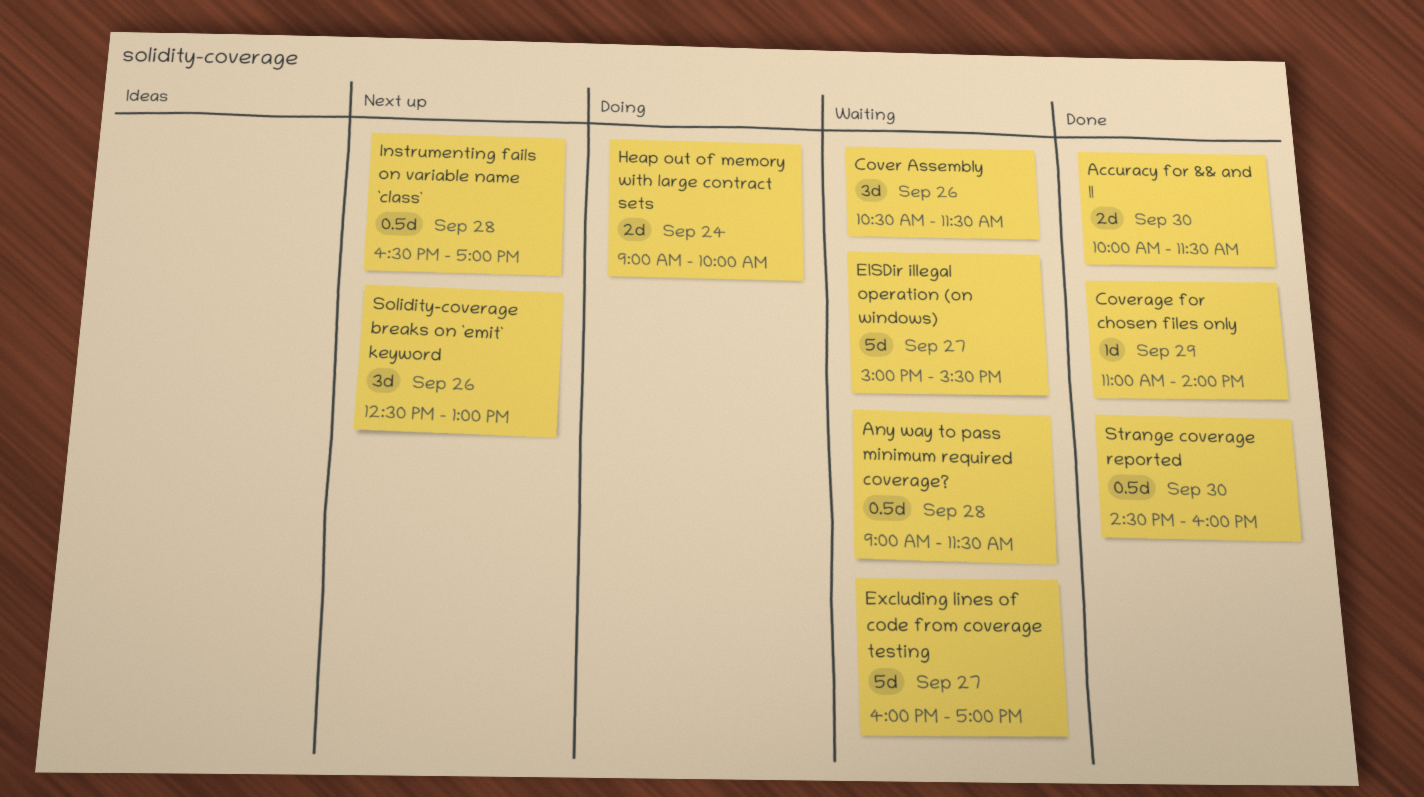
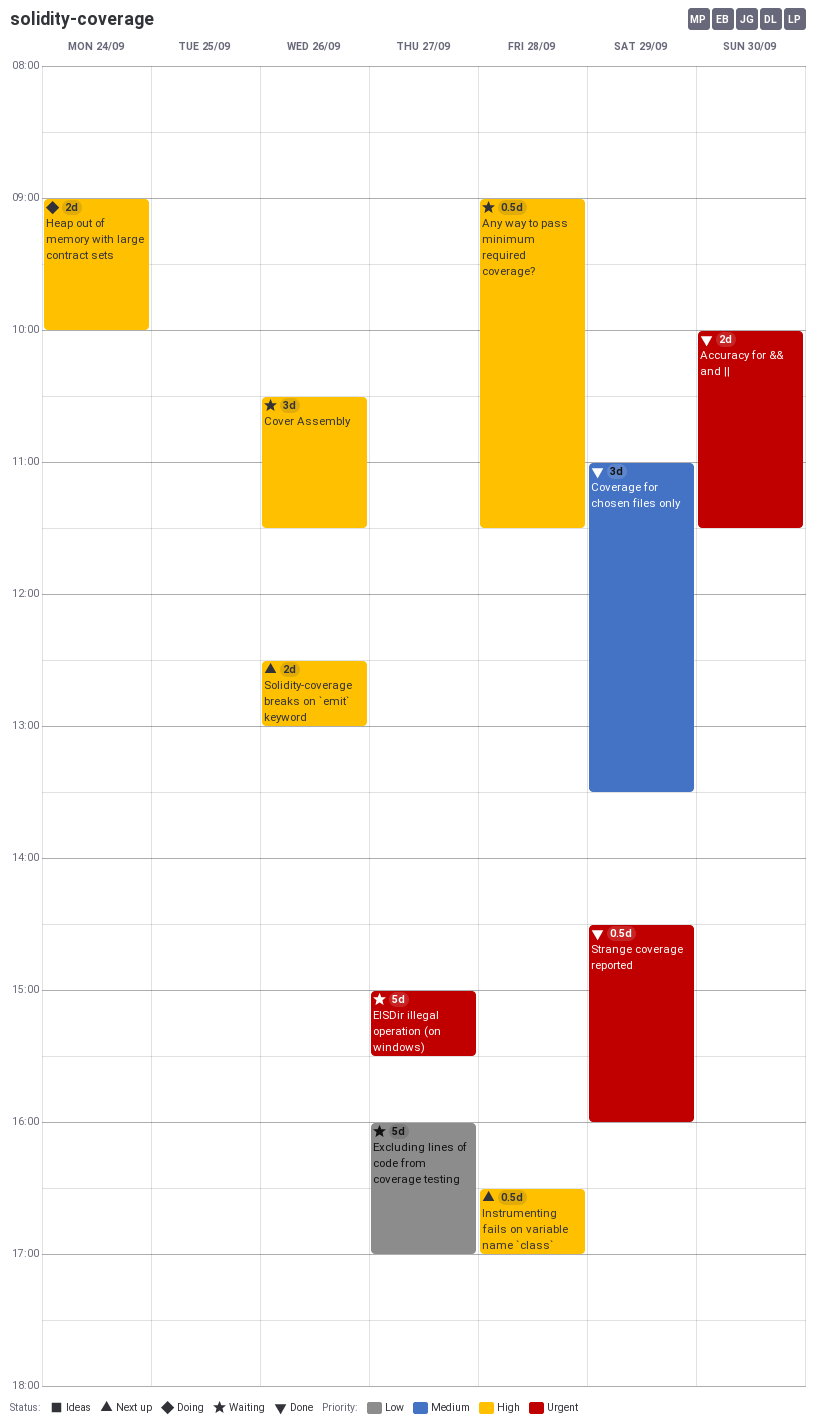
Coverage for chosen files only, estimate: 1d -> 3d
Coverage for chosen files only, ends: 14:00 -> 13:30
Solidity-coverage breaks on `emit` keyword, estimate: 3d -> 2d
Strange coverage reported, day: Sep 30 -> Sep 29

